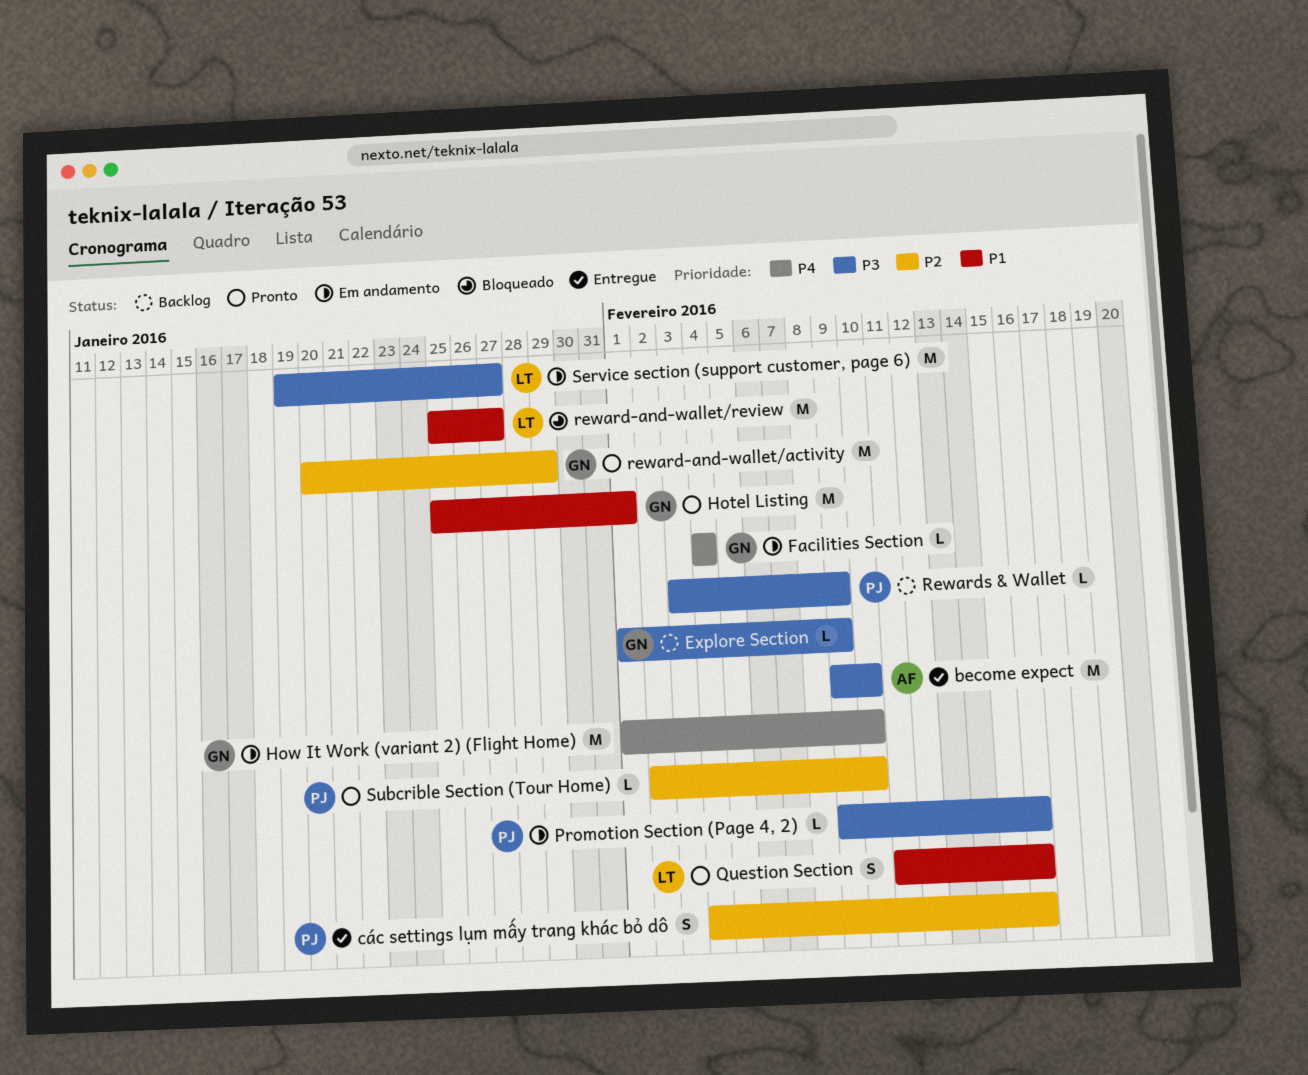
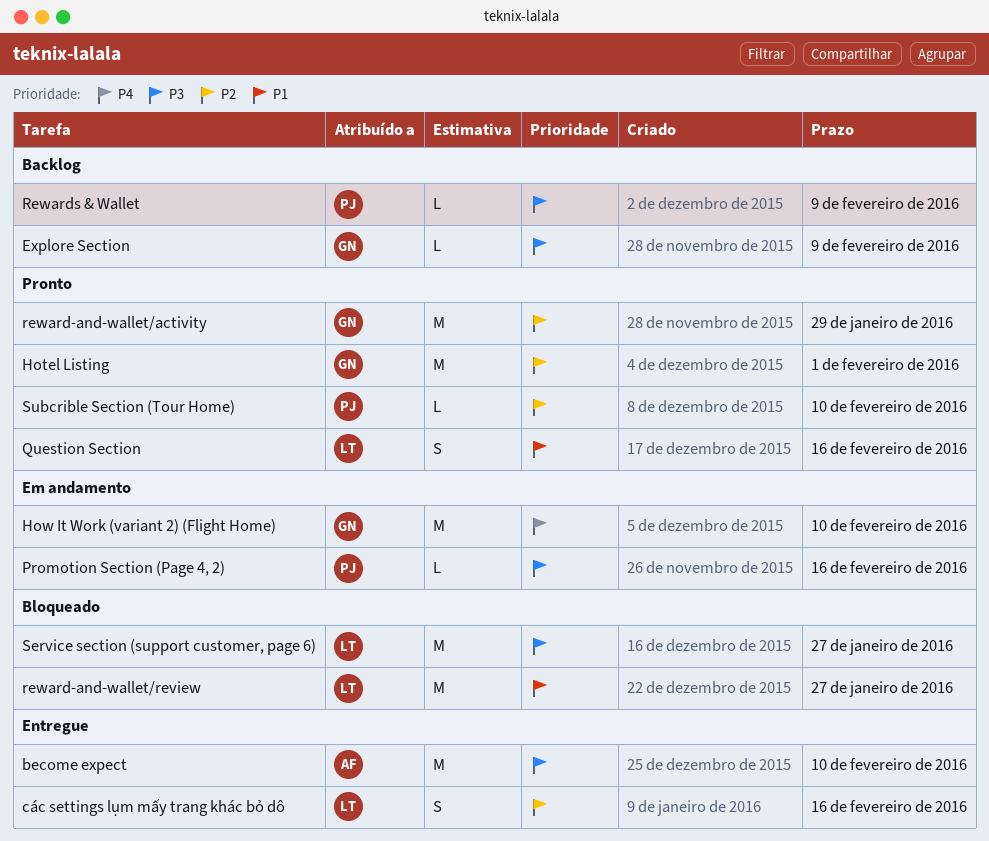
các settings lụm mấy trang khác bỏ dô, owner: PJ -> LT
Facilities Section: present -> none
Hotel Listing, priority: P1 -> P2
Service section (support customer, page 6), status: Em andamento -> Bloqueado

